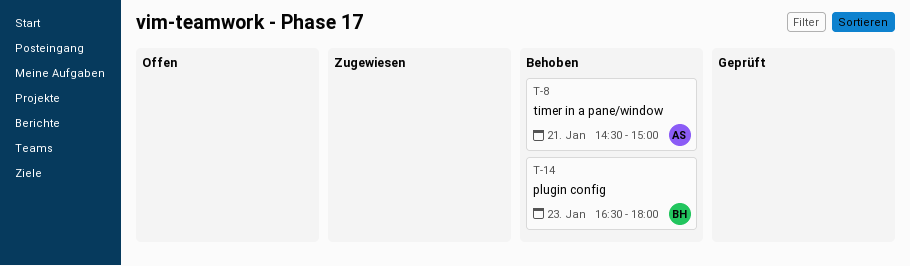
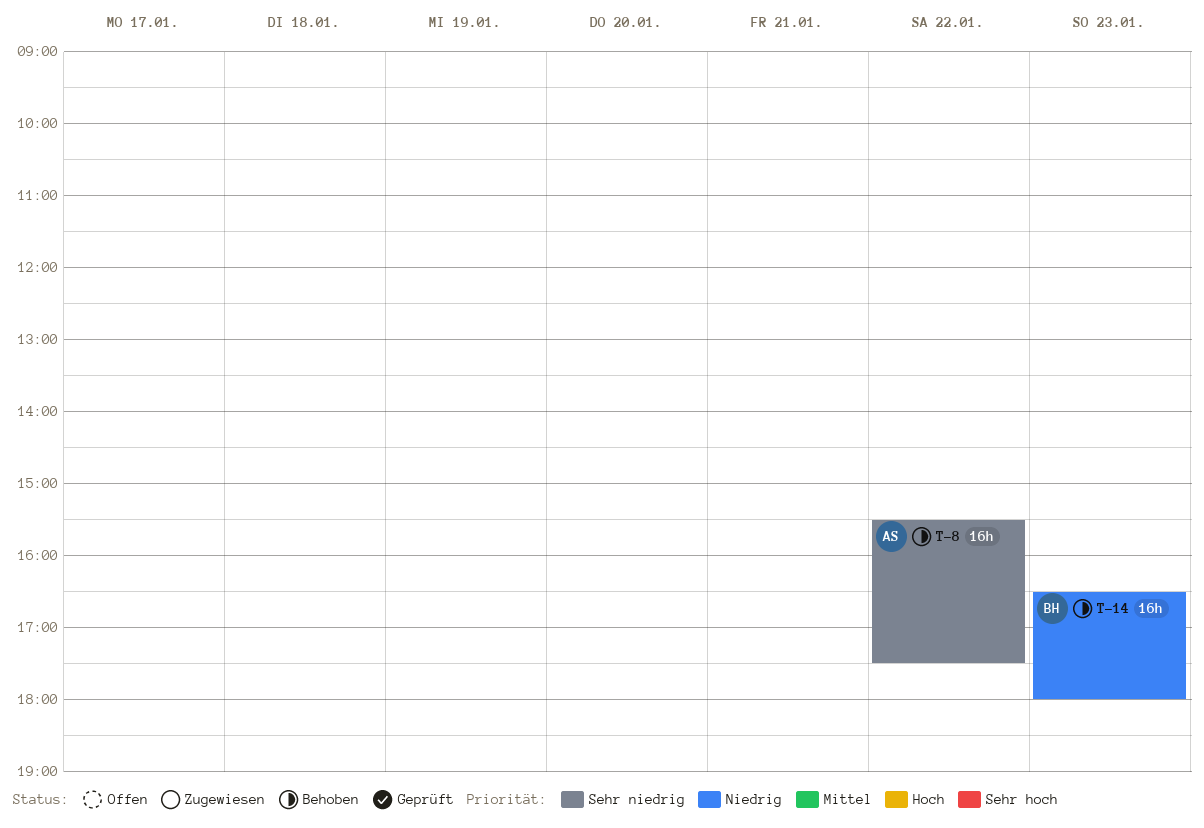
T-8, day: Jan 21 -> Jan 22
T-8, begins: 14:30 -> 15:30
T-8, ends: 15:00 -> 17:30

